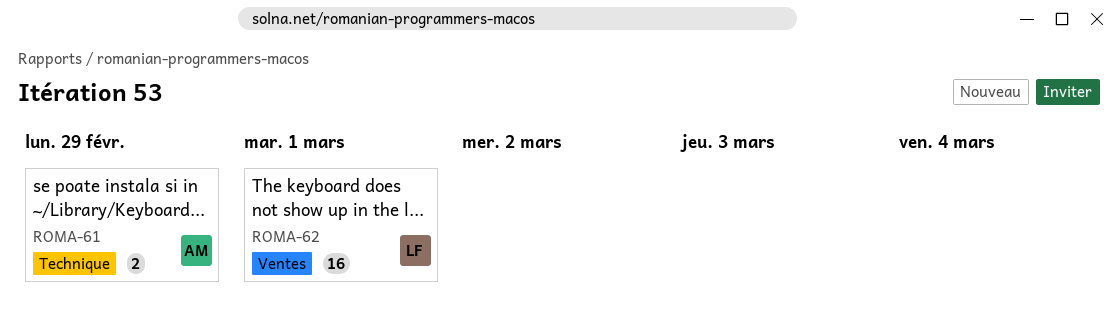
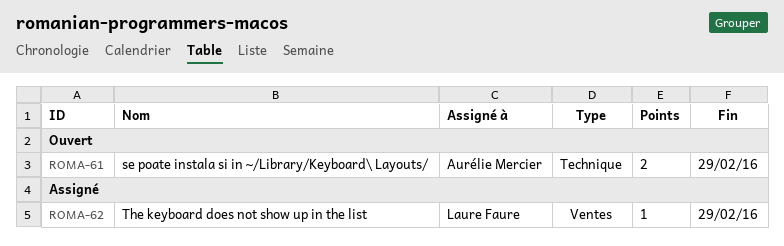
ROMA-62, estimate: 16 -> 1
ROMA-62, due: Mar 1 -> Feb 29

